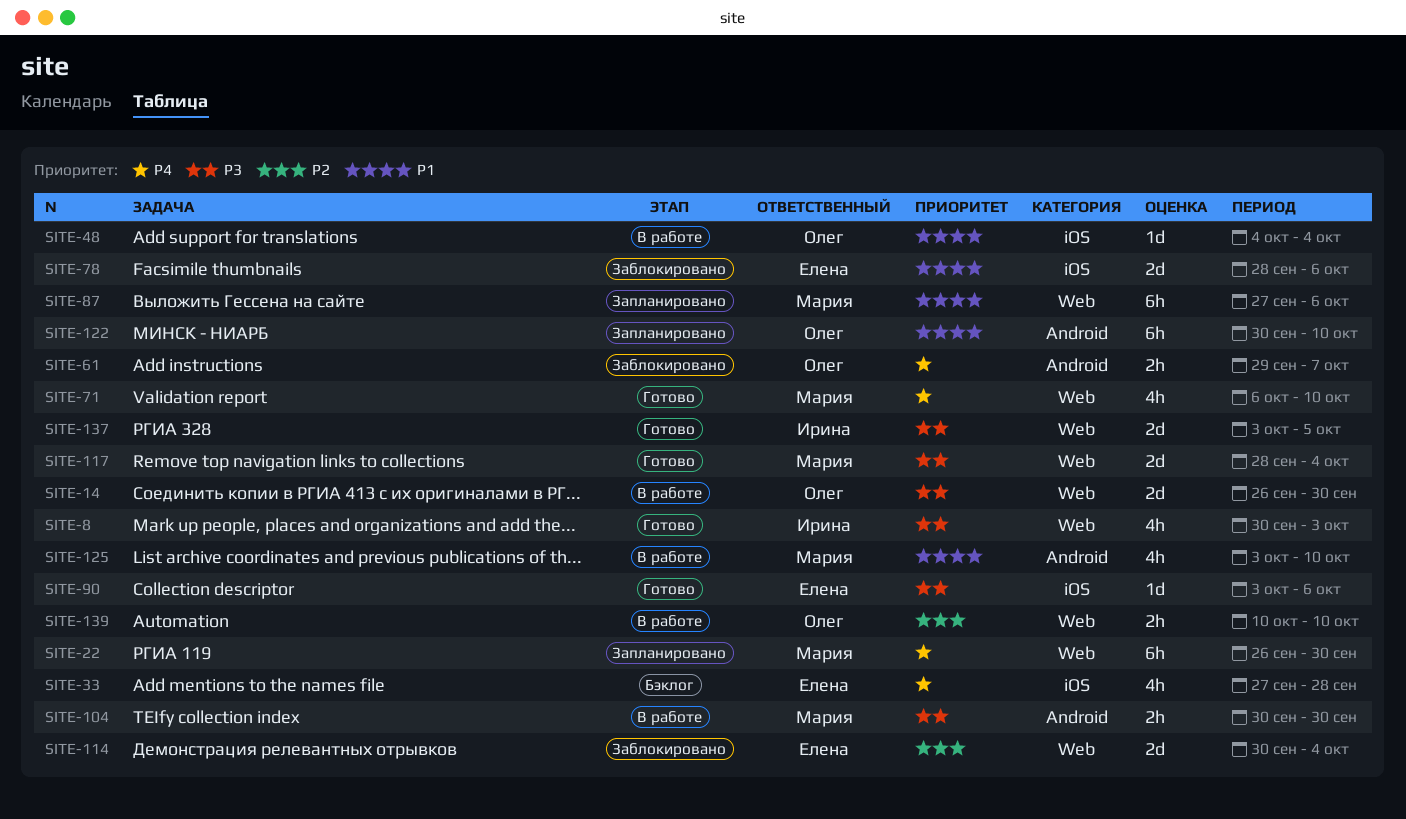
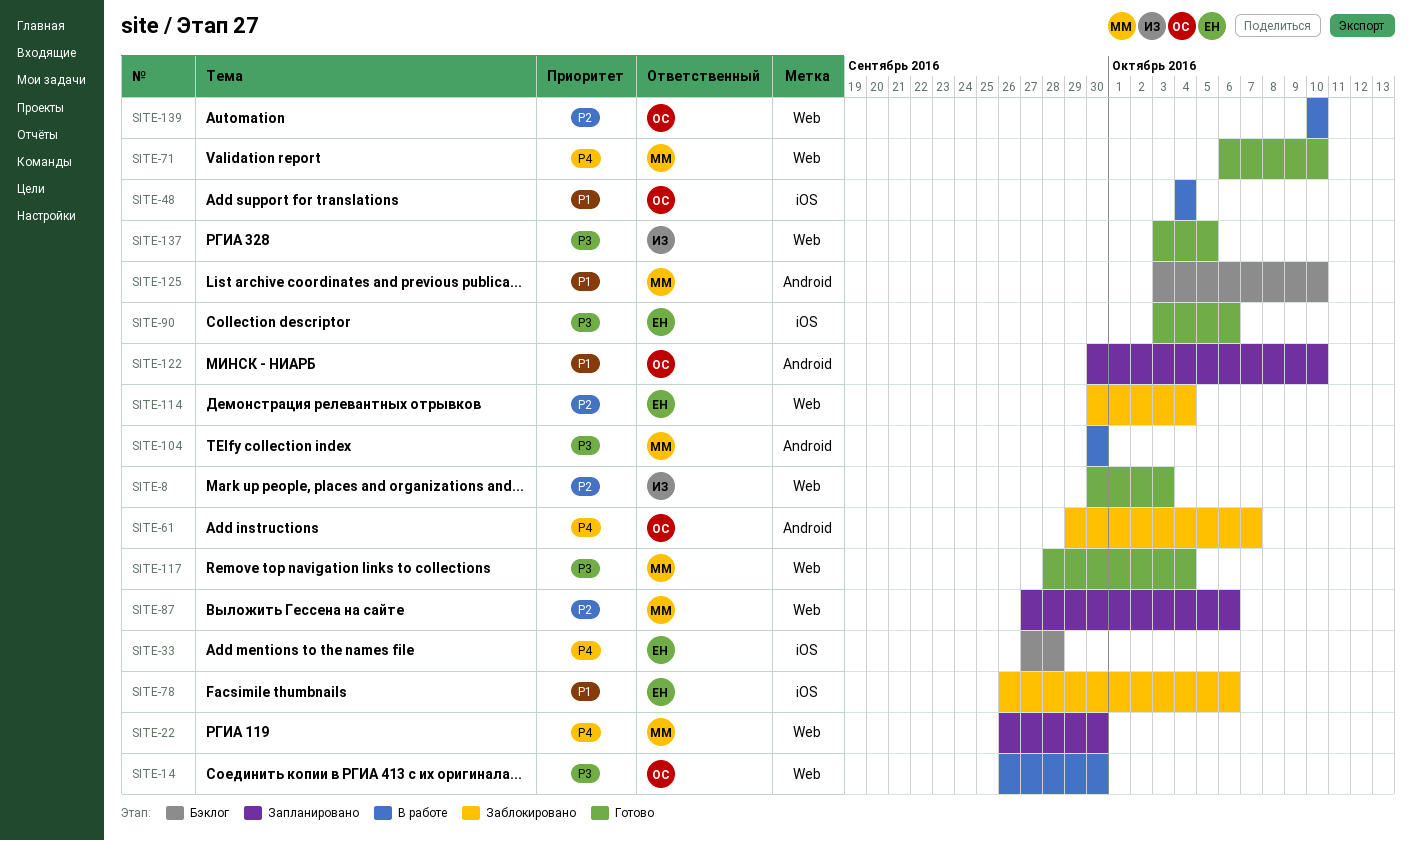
SITE-8, priority: P3 -> P2
SITE-78, start: Sep 28 -> Sep 26
SITE-87, priority: P1 -> P2
SITE-125, status: В работе -> Бэклог

